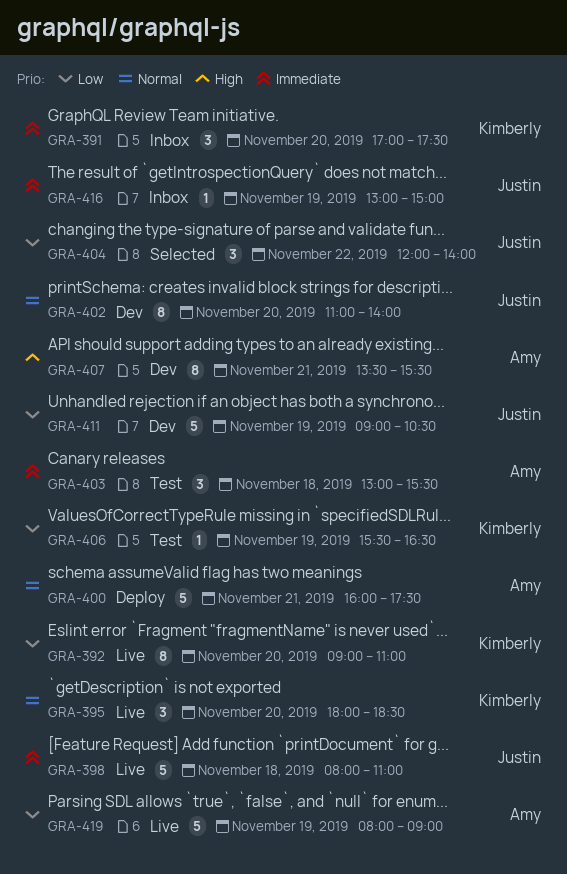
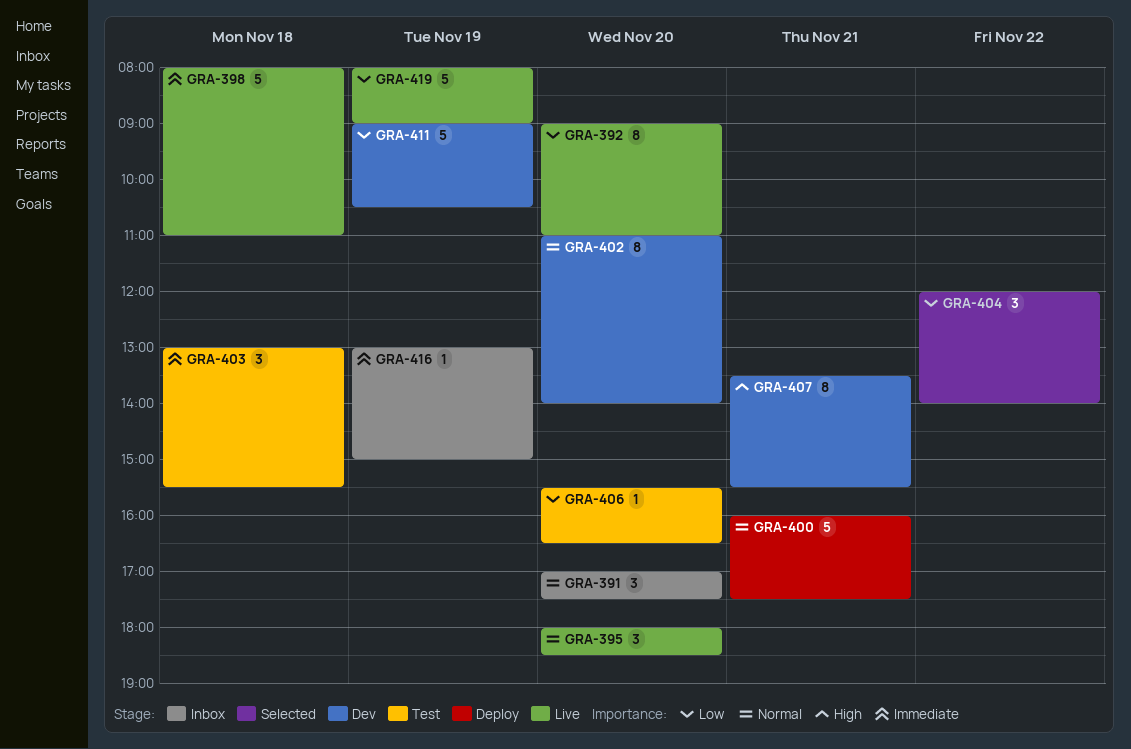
GRA-391, priority: Immediate -> Normal
GRA-406, day: Nov 19 -> Nov 20

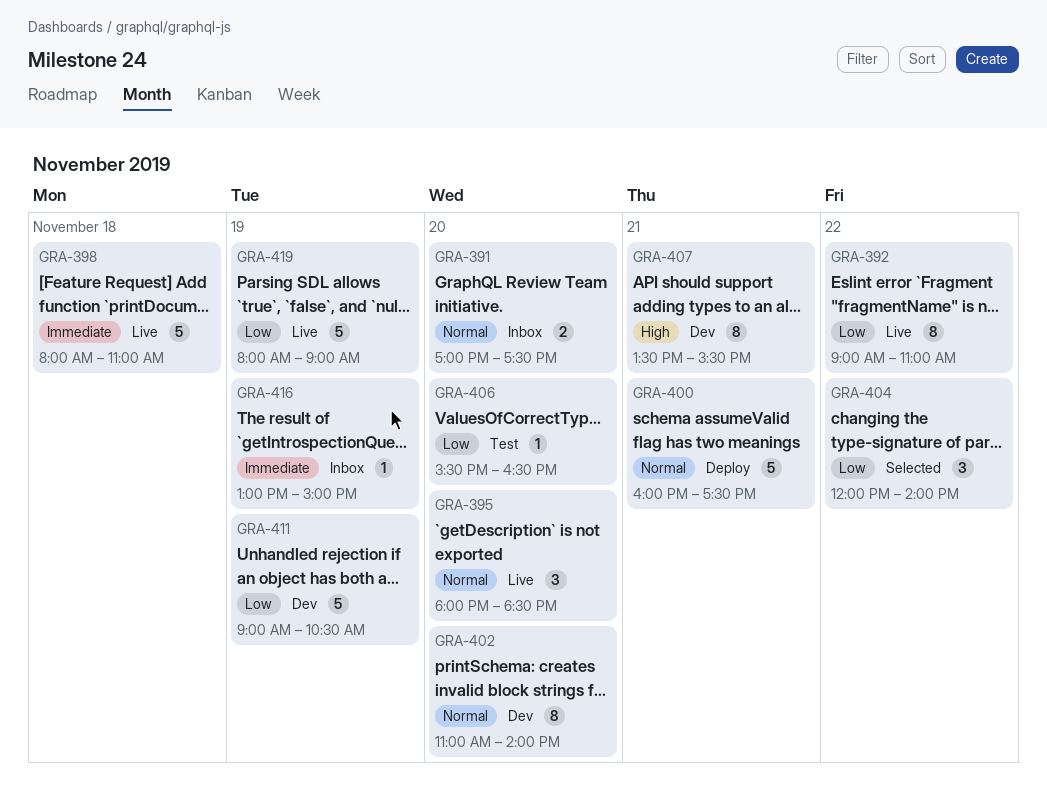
GRA-391, estimate: 3 -> 2
GRA-392, day: Nov 20 -> Nov 22
GRA-403: present -> none

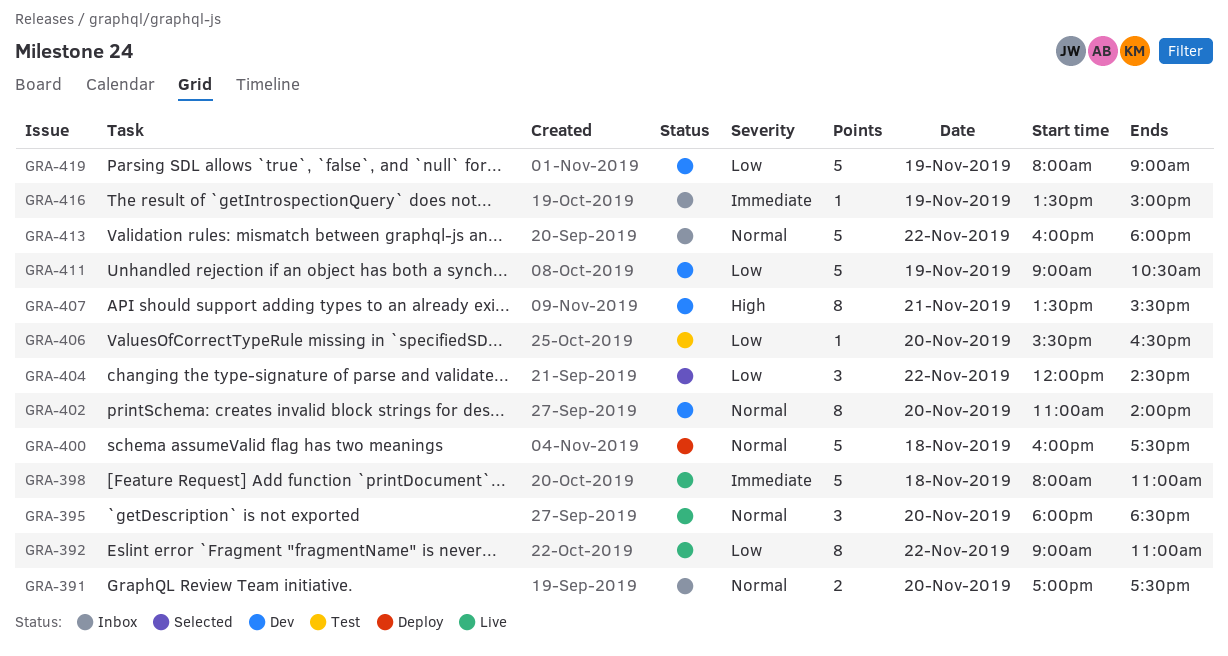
GRA-400, day: Nov 21 -> Nov 18
GRA-404, ends: 14:00 -> 14:30
GRA-413: none -> present
GRA-416, begins: 13:00 -> 13:30
GRA-419, status: Live -> Dev

